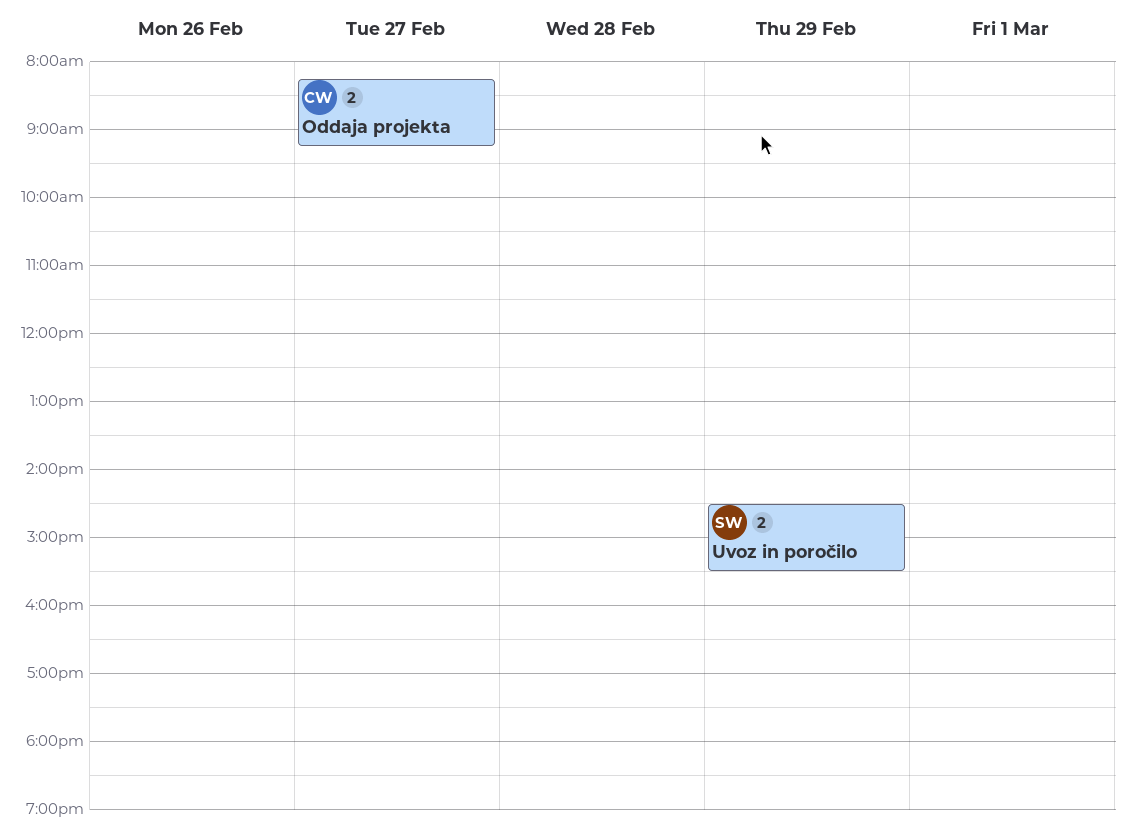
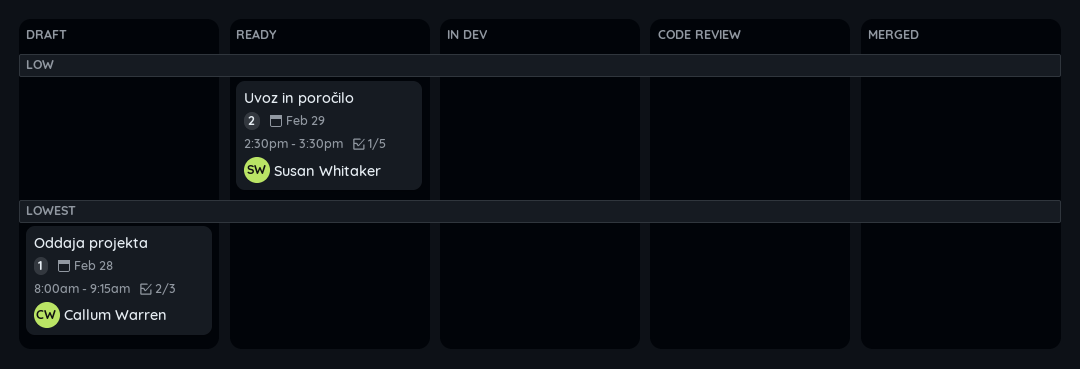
Oddaja projekta, estimate: 2 -> 1
Oddaja projekta, day: Feb 27 -> Feb 28
Oddaja projekta, begins: 08:15 -> 08:00

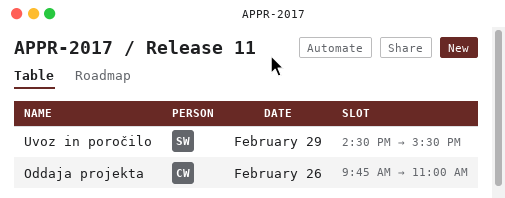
Oddaja projekta, day: Feb 28 -> Feb 26
Oddaja projekta, begins: 08:00 -> 09:45
Oddaja projekta, ends: 09:15 -> 11:00

